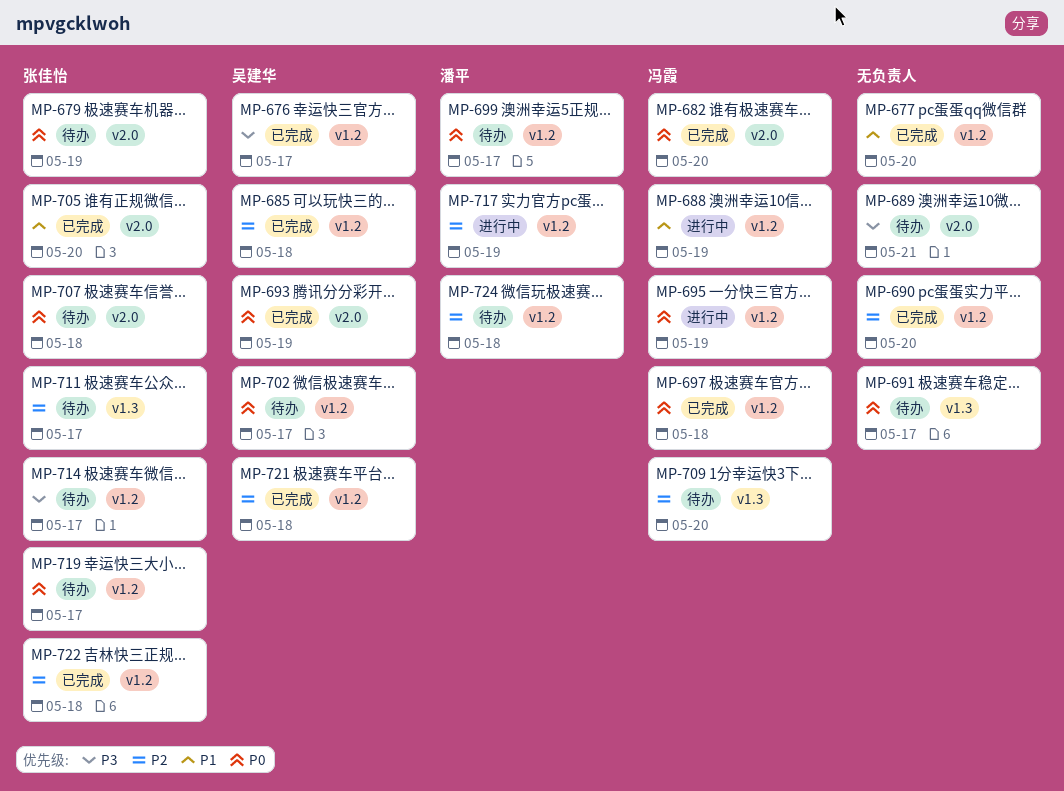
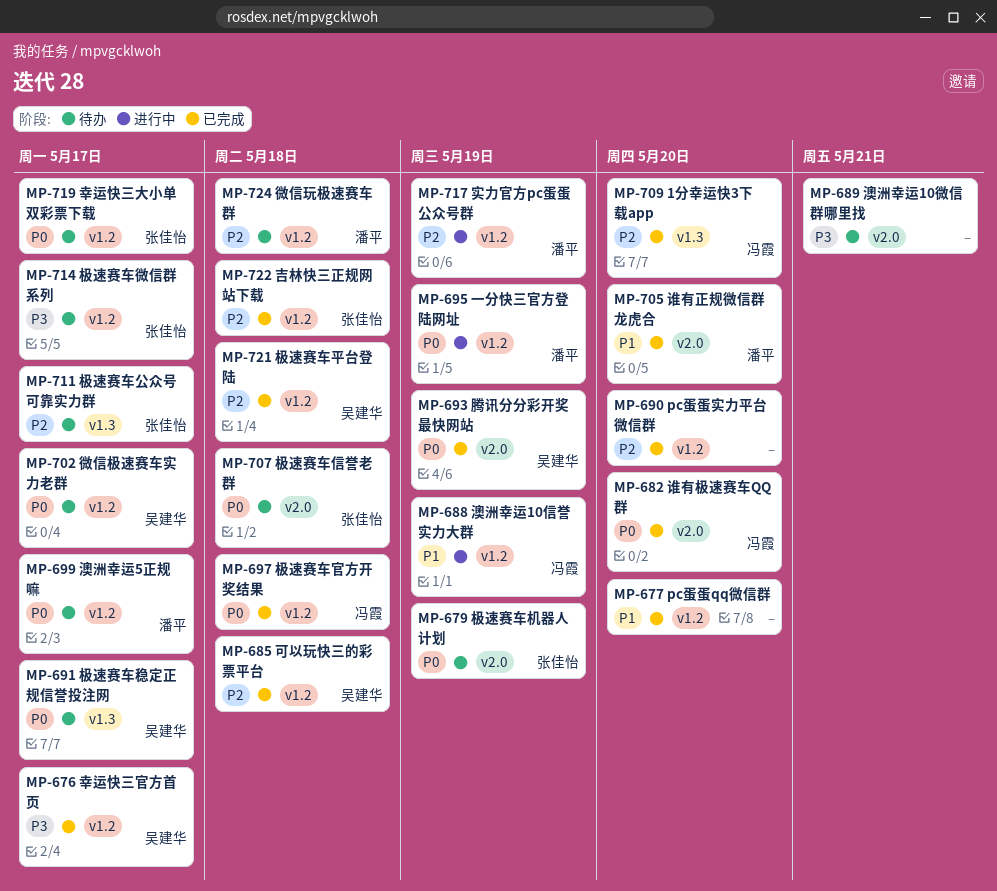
MP-691, owner: none -> 吴建华
MP-695, owner: 冯霞 -> 潘平
MP-705, owner: 张佳怡 -> 潘平
MP-709, status: 待办 -> 已完成

